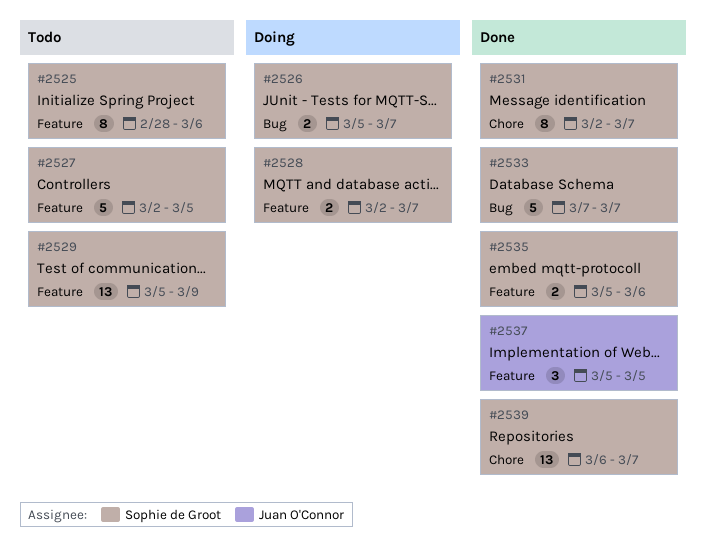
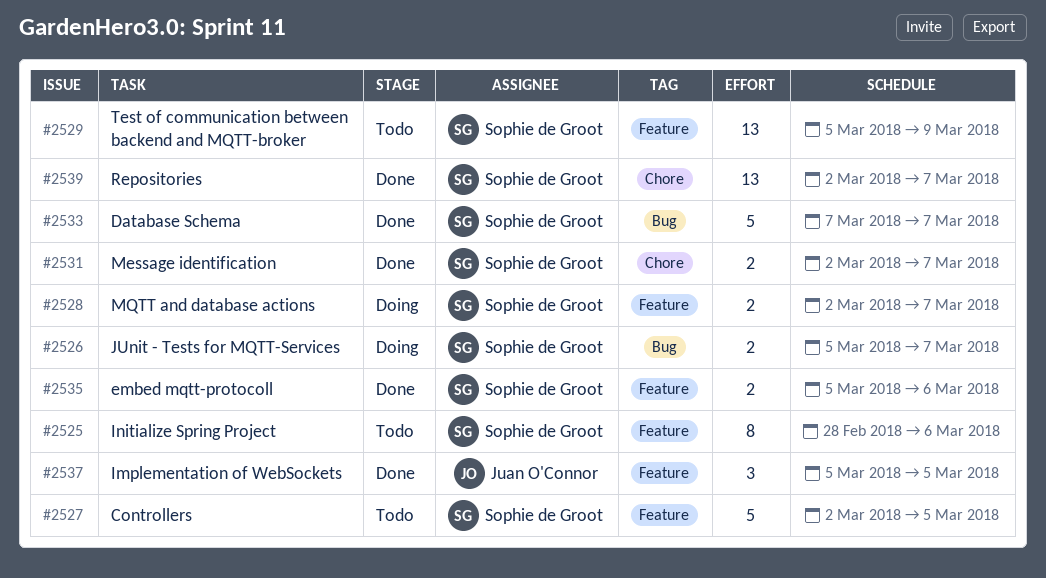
#2531, estimate: 8 -> 2
#2539, start: Mar 6 -> Mar 2

